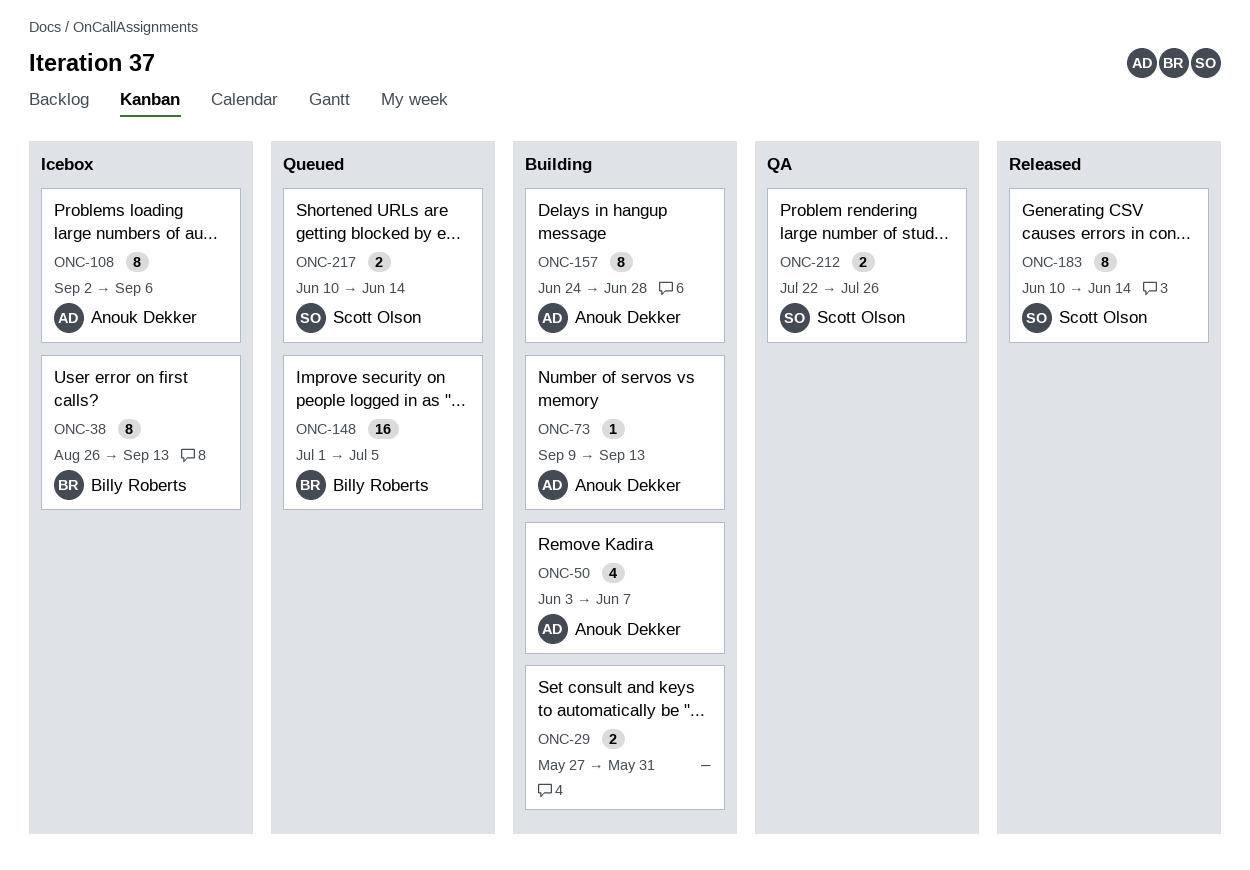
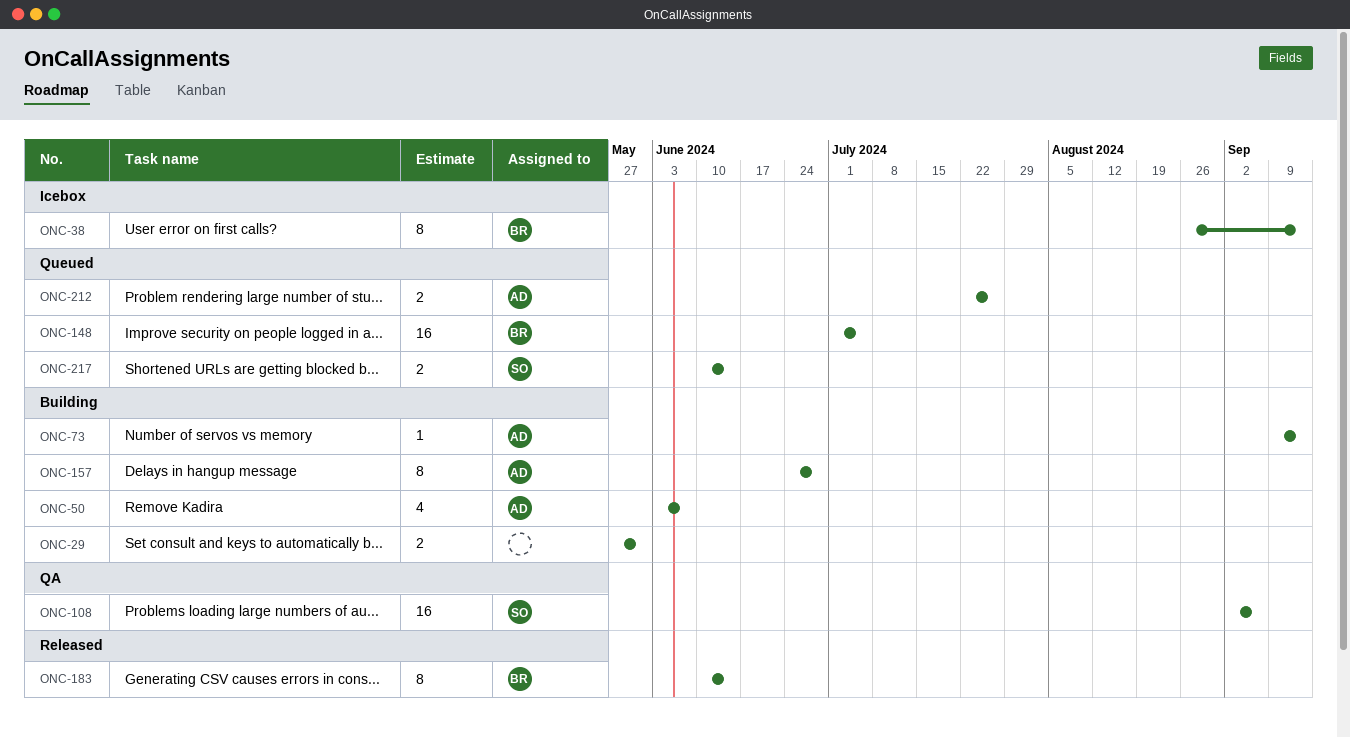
ONC-108, status: Icebox -> QA
ONC-108, owner: Anouk Dekker -> Scott Olson
ONC-108, estimate: 8 -> 16
ONC-183, owner: Scott Olson -> Billy Roberts
ONC-212, status: QA -> Queued
ONC-212, owner: Scott Olson -> Anouk Dekker

